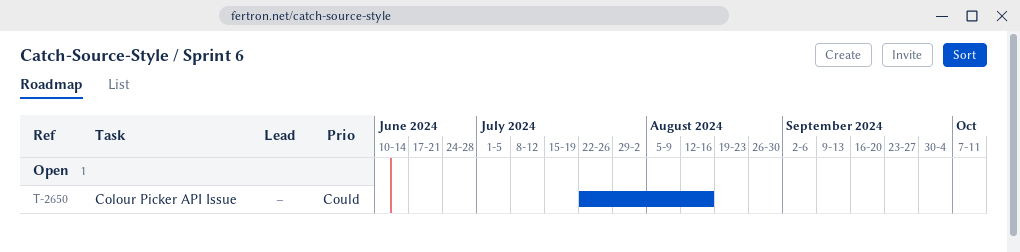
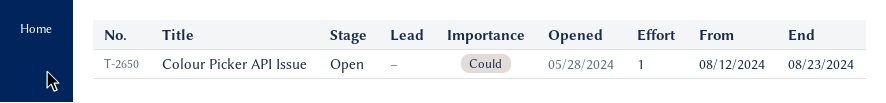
T-2650, start: Jul 22 -> Aug 12
T-2650, due: Aug 16 -> Aug 23

